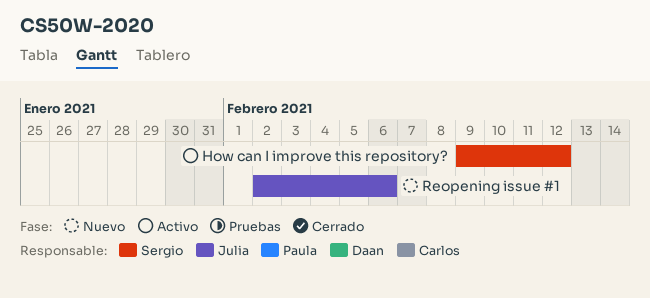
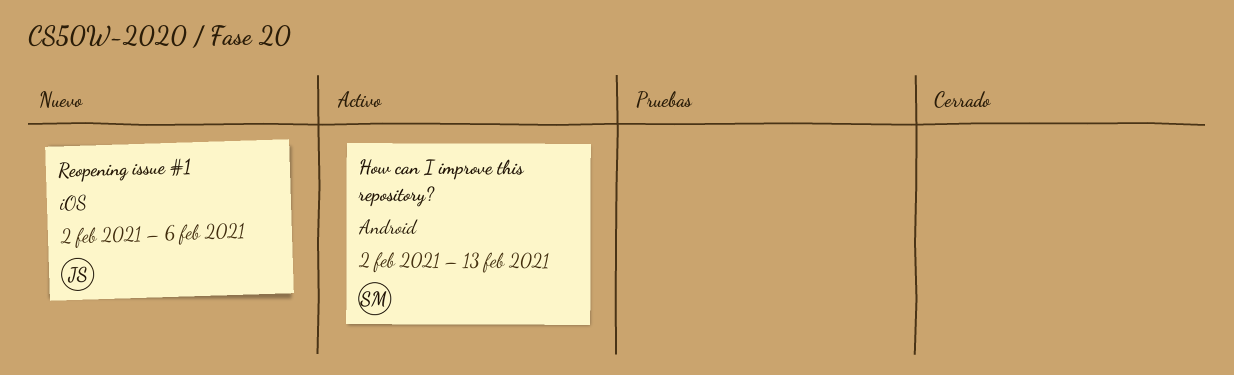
How can I improve this repository?, start: Feb 9 -> Feb 2
How can I improve this repository?, due: Feb 12 -> Feb 13

